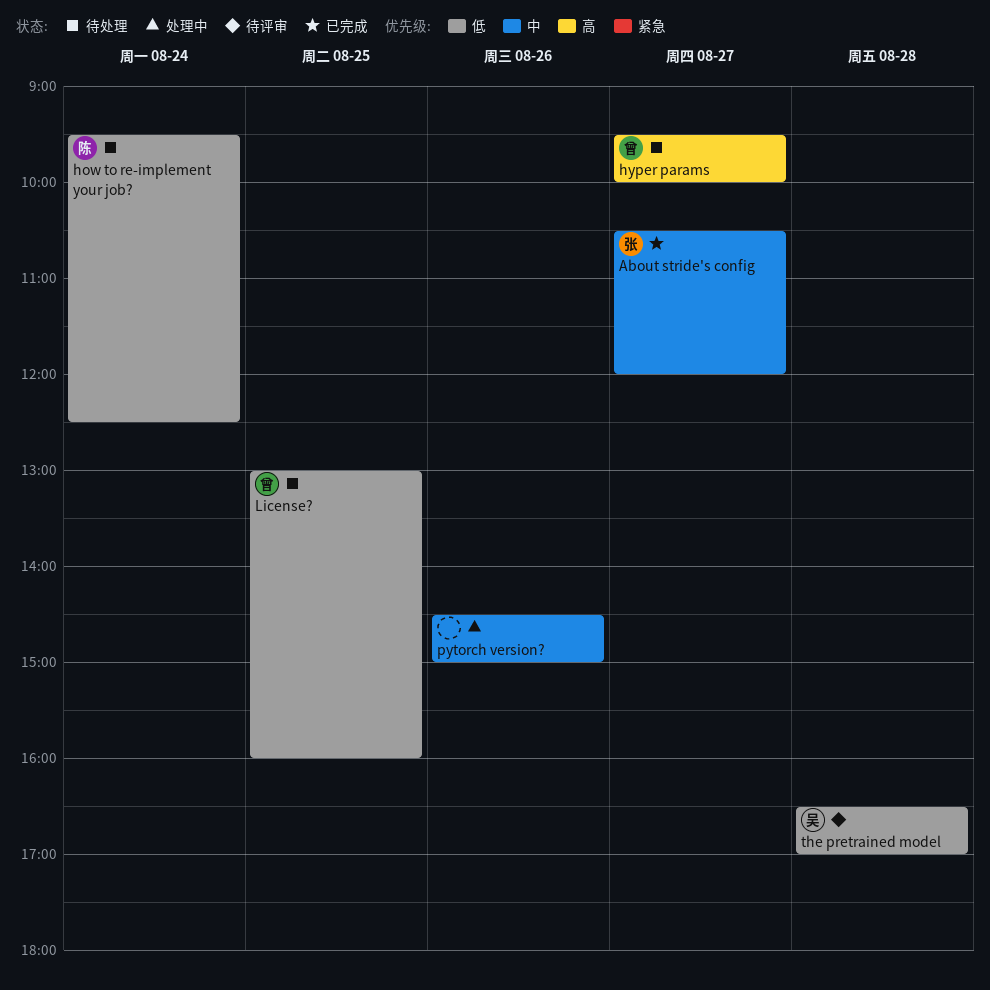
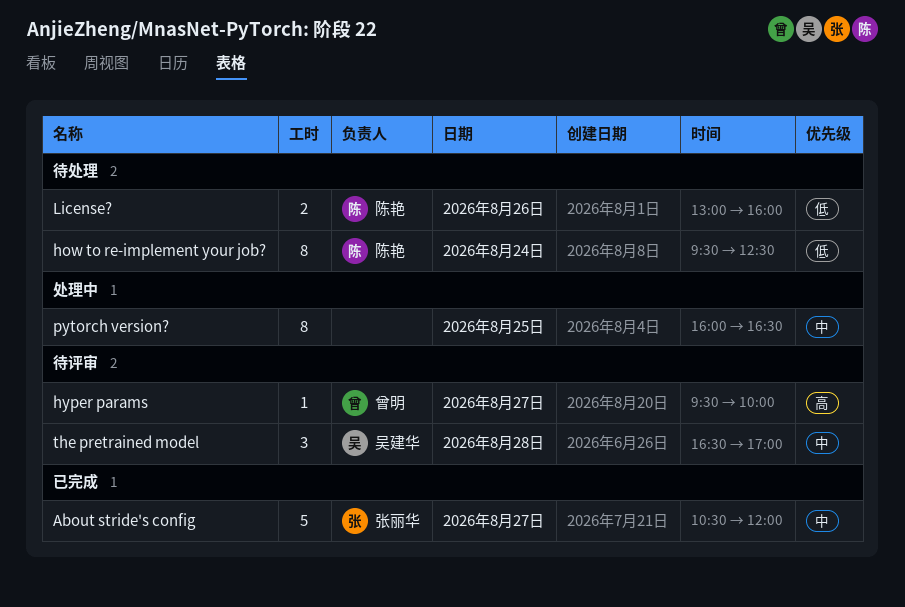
hyper params, status: 待处理 -> 待评审
License?, owner: 曾明 -> 陈艳
License?, day: Aug 25 -> Aug 26
pytorch version?, day: Aug 26 -> Aug 25
pytorch version?, begins: 14:30 -> 16:00
pytorch version?, ends: 15:00 -> 16:30
the pretrained model, priority: 低 -> 中

